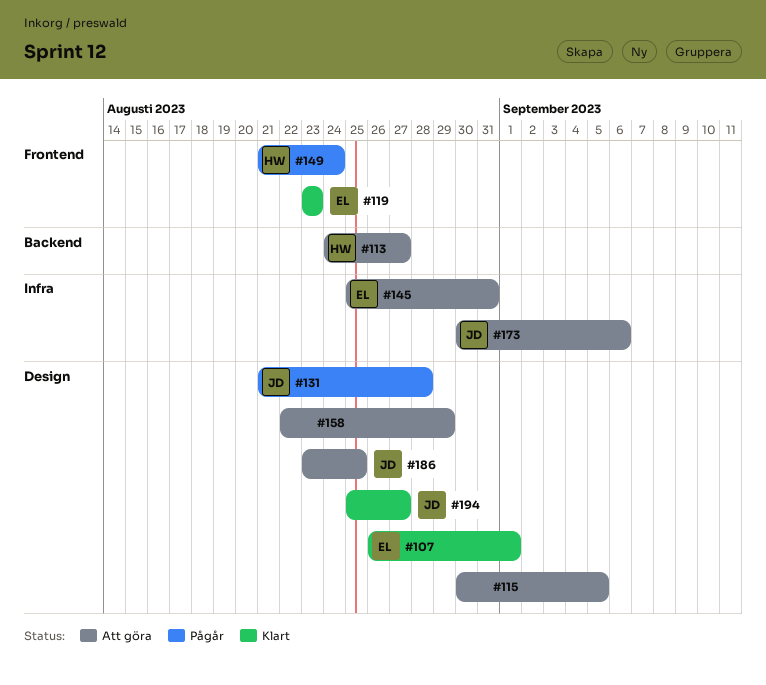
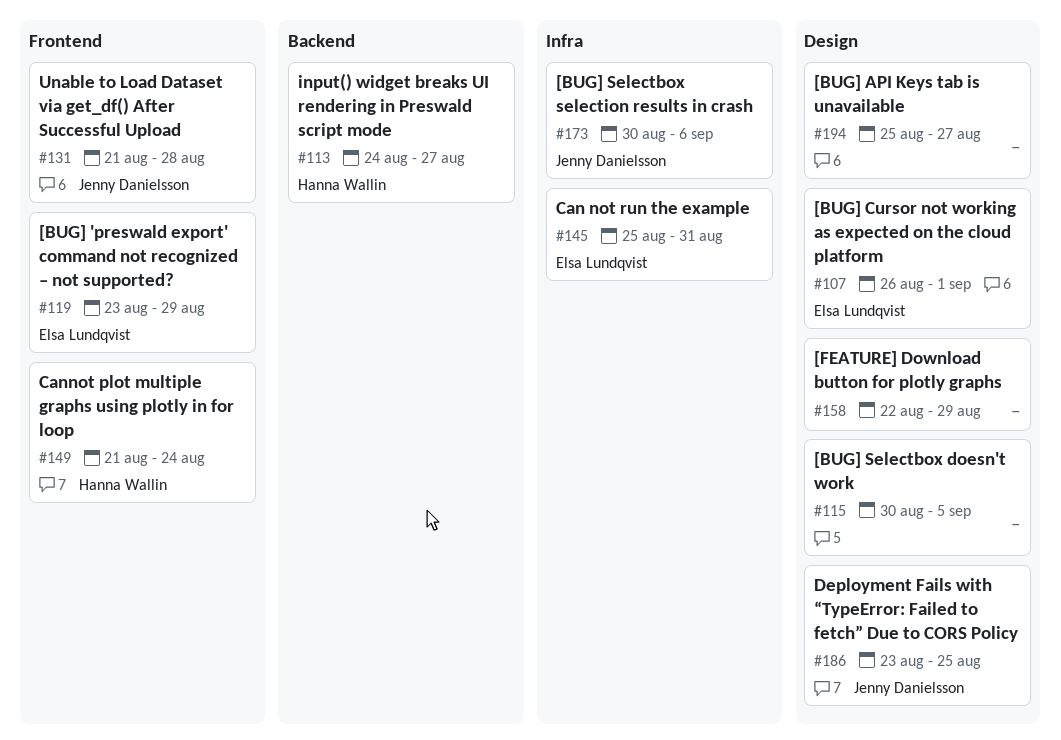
#119, due: Aug 23 -> Aug 29
#131, label: Design -> Frontend
#194, owner: Jenny Danielsson -> none

